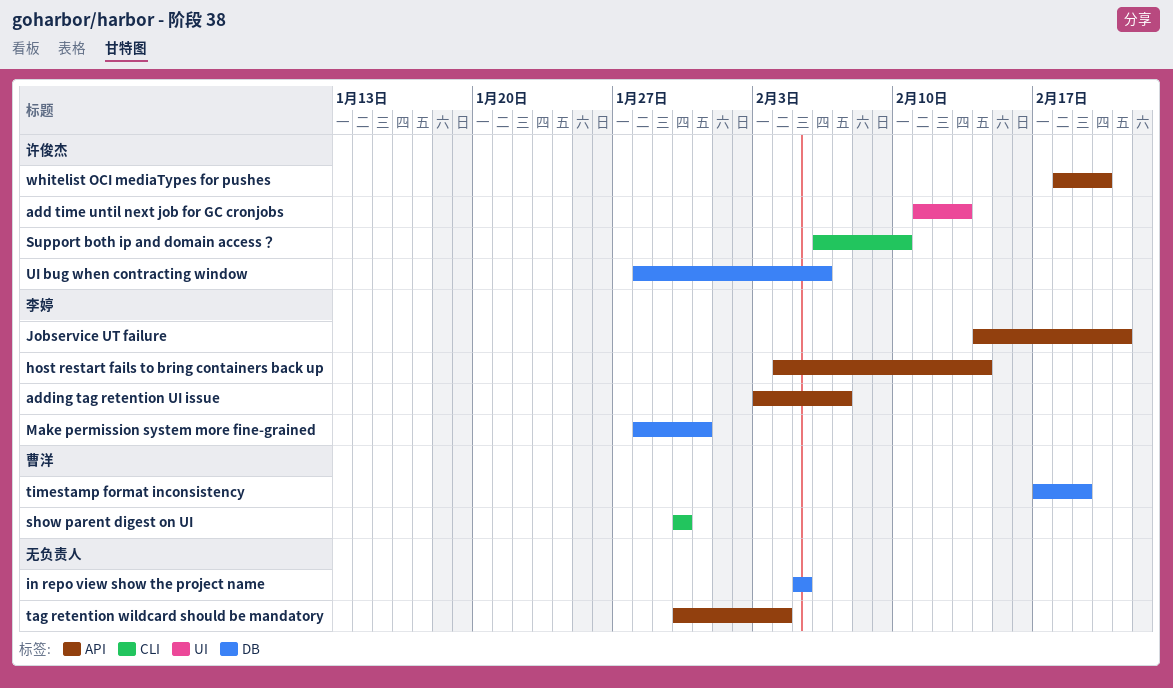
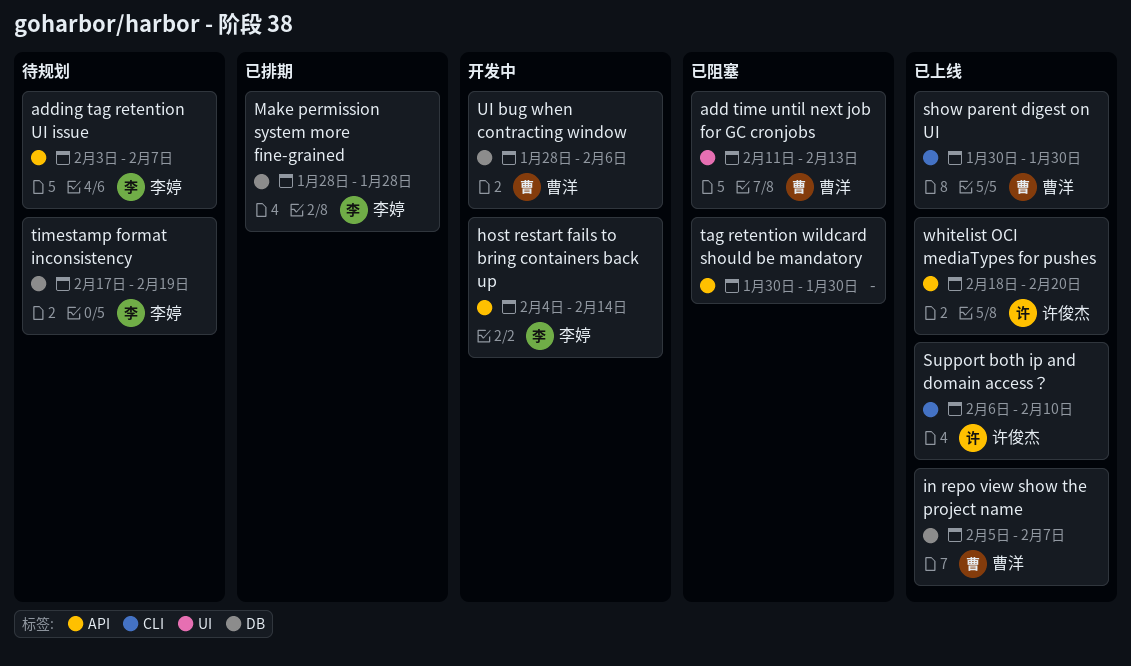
add time until next job for GC cronjobs, owner: 许俊杰 -> 曹洋
in repo view show the project name, owner: none -> 曹洋
in repo view show the project name, due: Feb 5 -> Feb 7
Jobservice UT failure: present -> none
Make permission system more fine-grained, due: Jan 31 -> Jan 28
tag retention wildcard should be mandatory, due: Feb 4 -> Jan 30
timestamp format inconsistency, owner: 曹洋 -> 李婷
UI bug when contracting window, owner: 许俊杰 -> 曹洋

